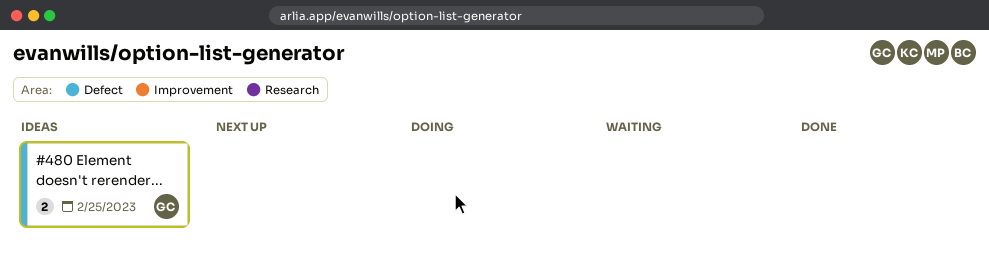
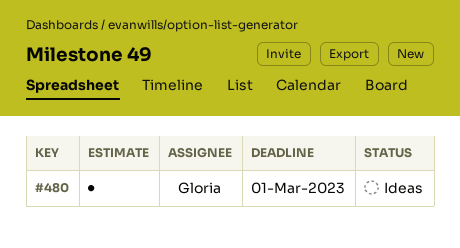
#480, estimate: 2 -> 1
#480, due: Feb 25 -> Mar 1

